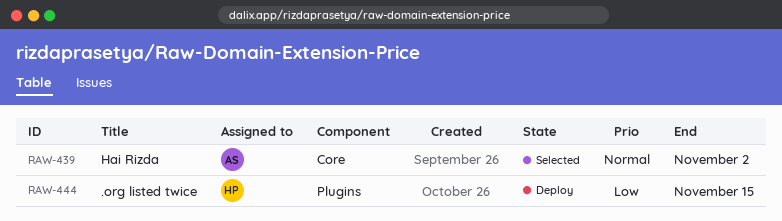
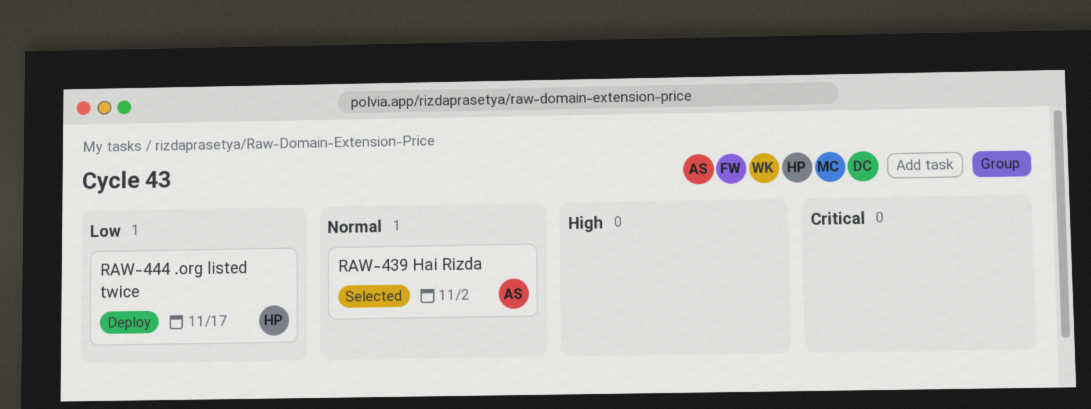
RAW-444, due: Nov 15 -> Nov 17

